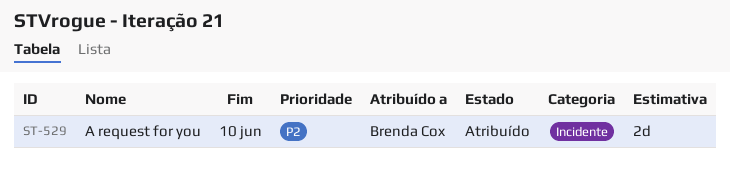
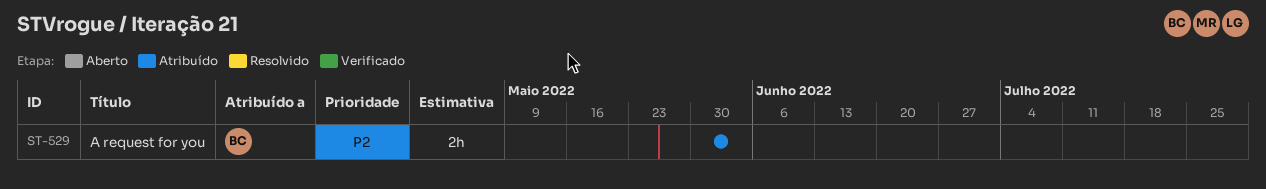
ST-529, estimate: 2d -> 2h
ST-529, due: Jun 10 -> Jun 3

